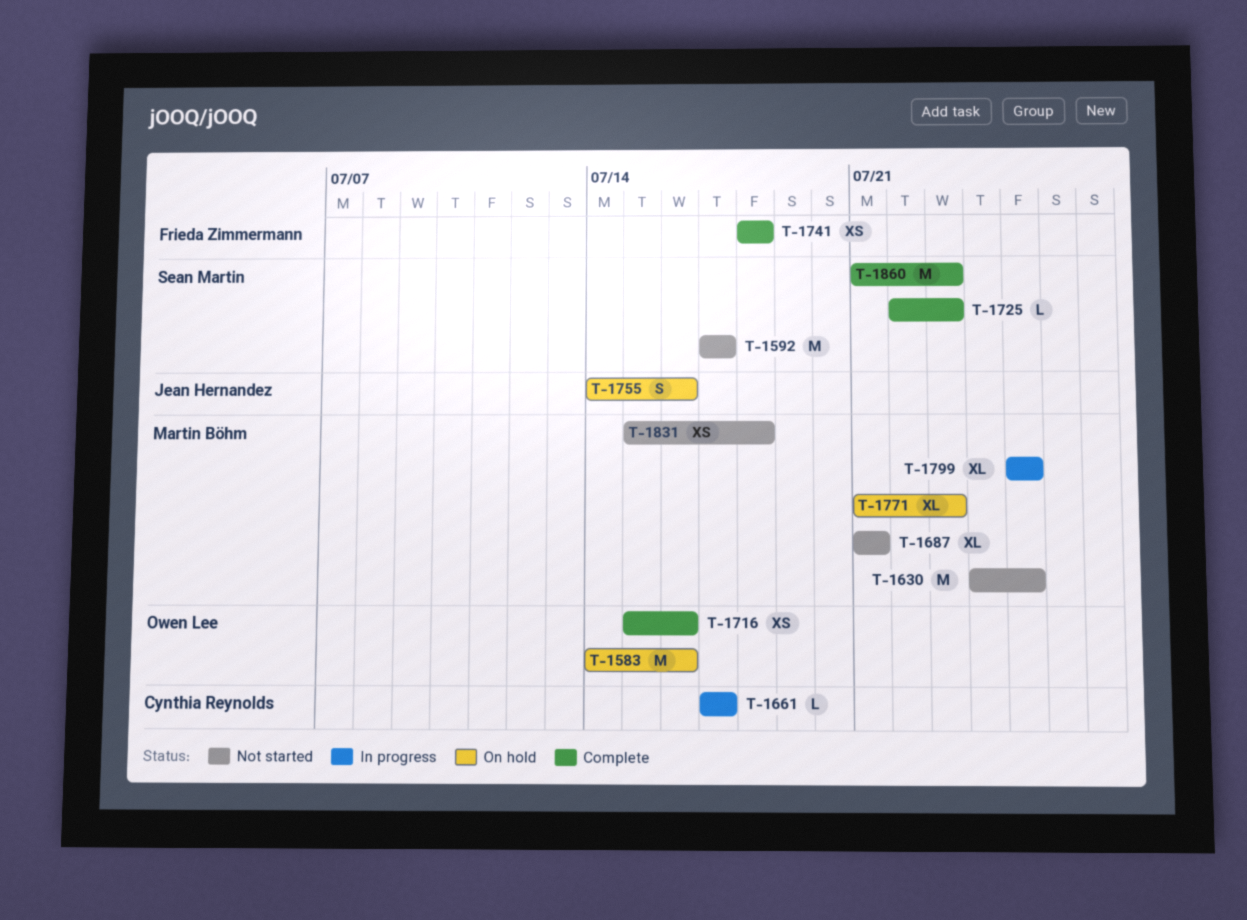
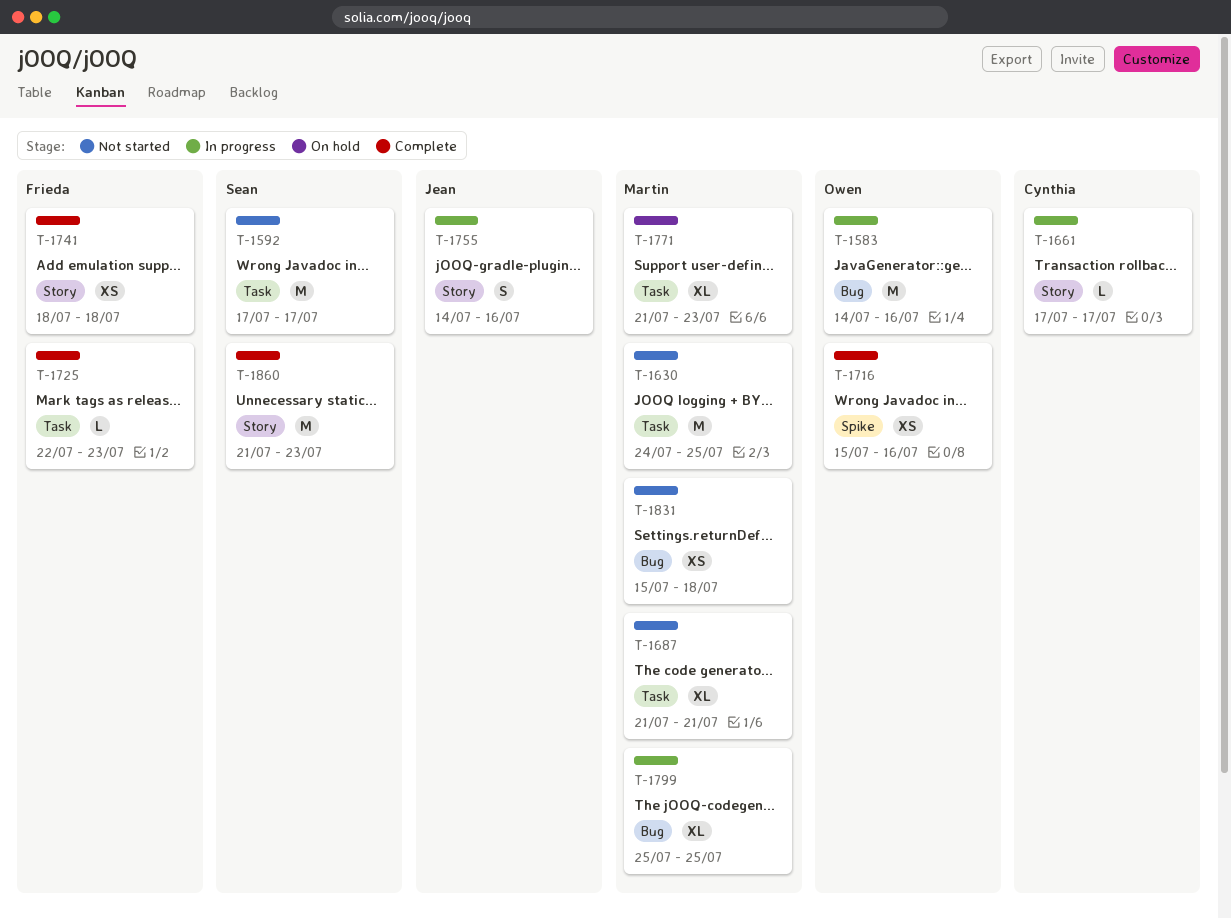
T-1583, status: On hold -> In progress
T-1725, owner: Sean Martin -> Frieda Zimmermann
T-1755, status: On hold -> In progress

